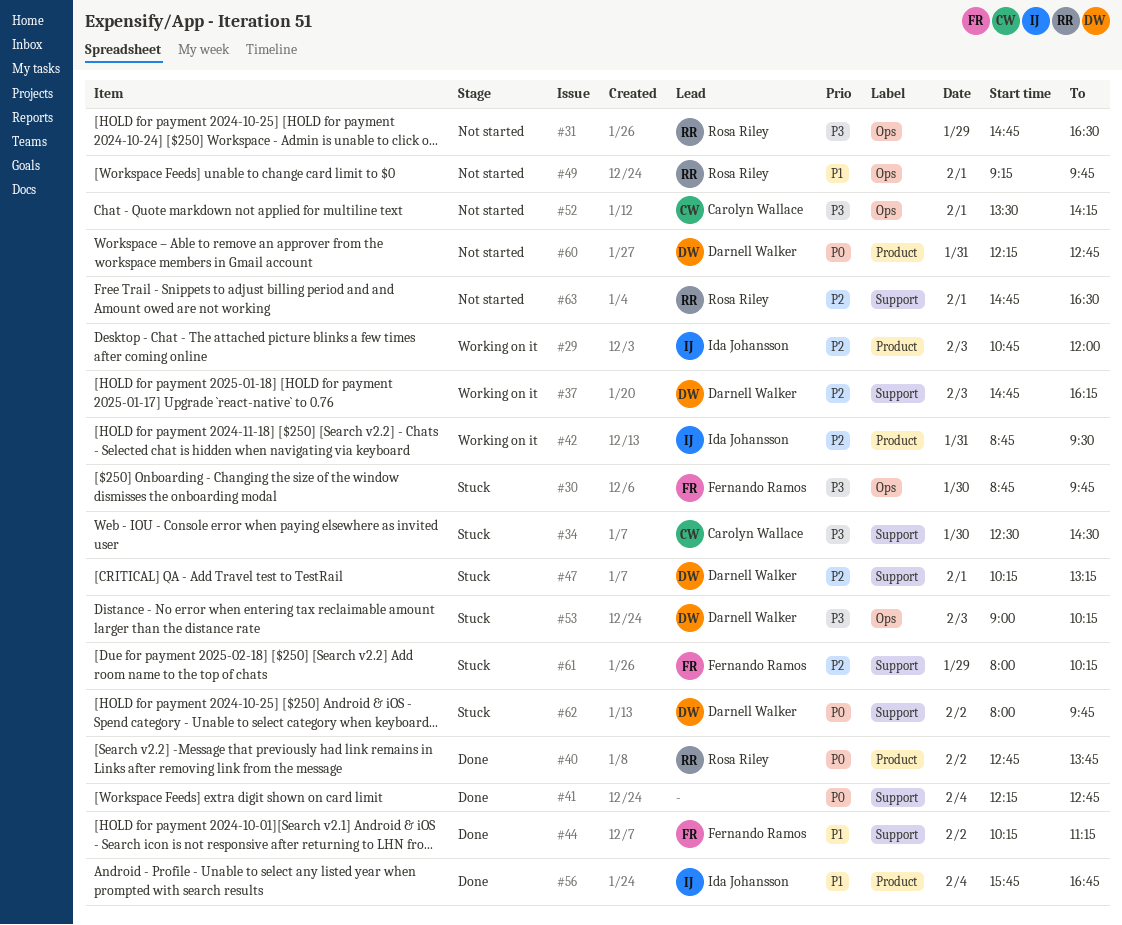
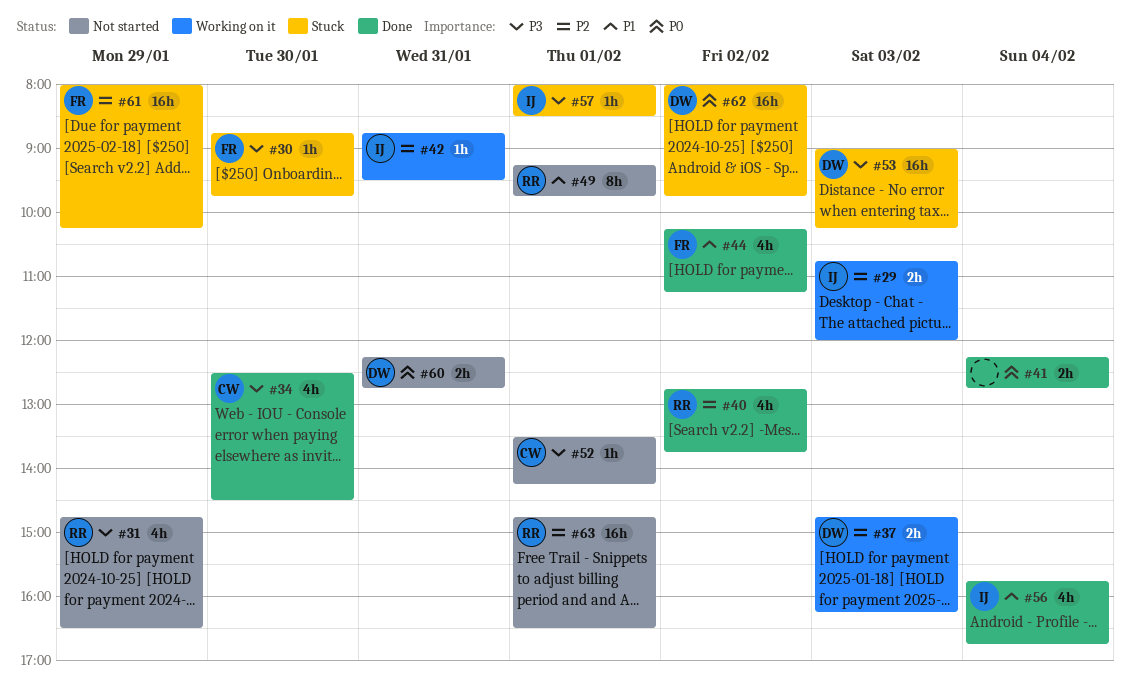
#34, status: Stuck -> Done
#40, priority: P0 -> P2
#47: present -> none
#57: none -> present

